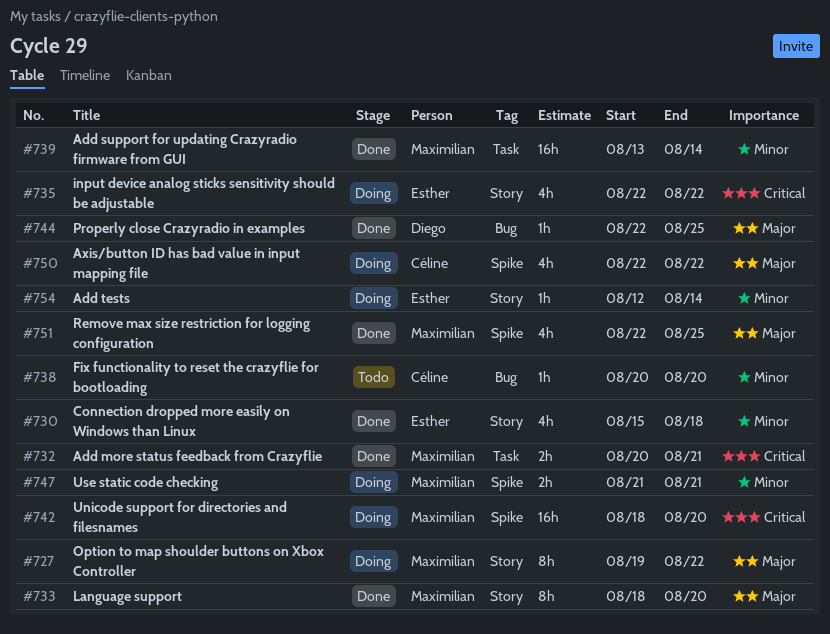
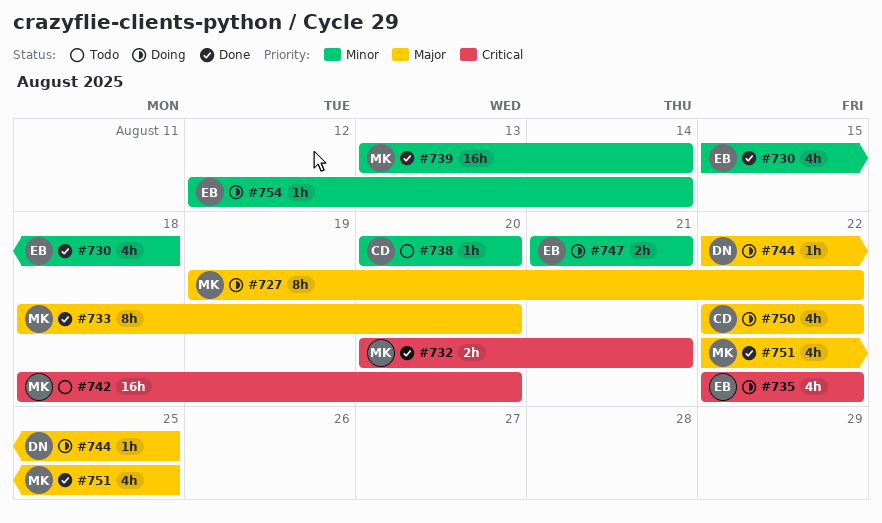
#742, status: Doing -> Todo
#744, status: Done -> Doing
#747, owner: Maximilian -> Esther

